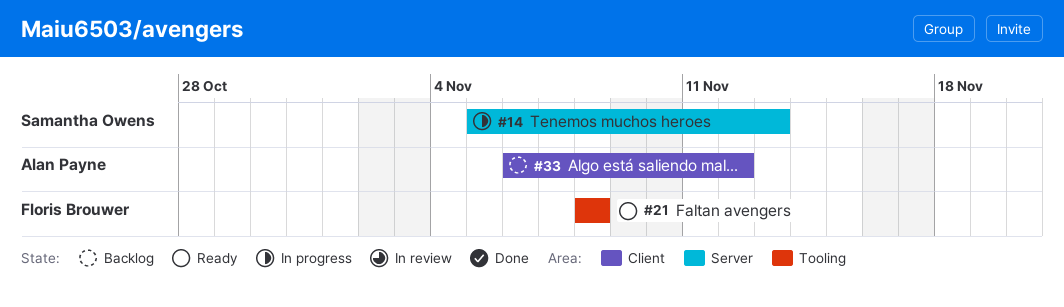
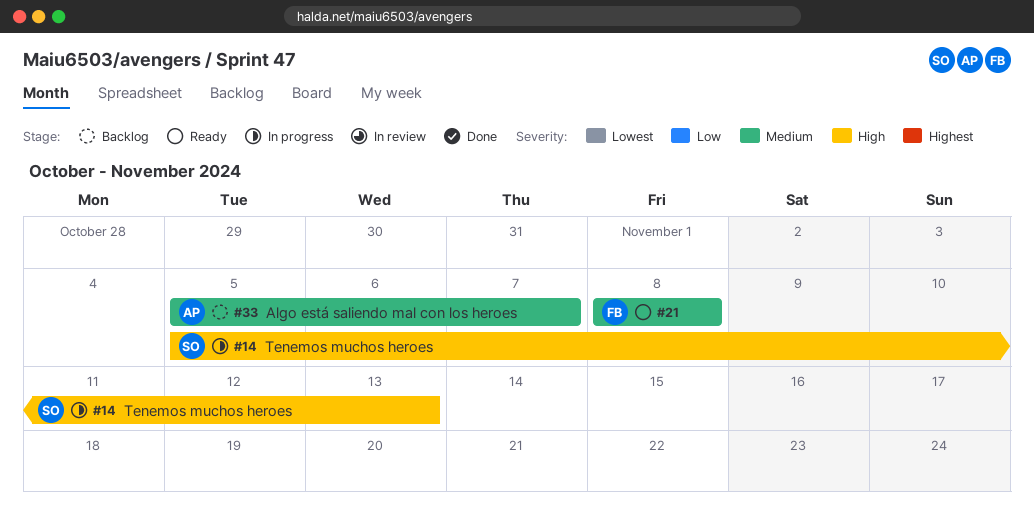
#33, start: Nov 6 -> Nov 5
#33, due: Nov 12 -> Nov 7

